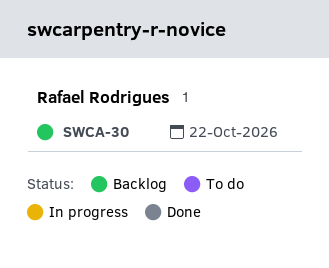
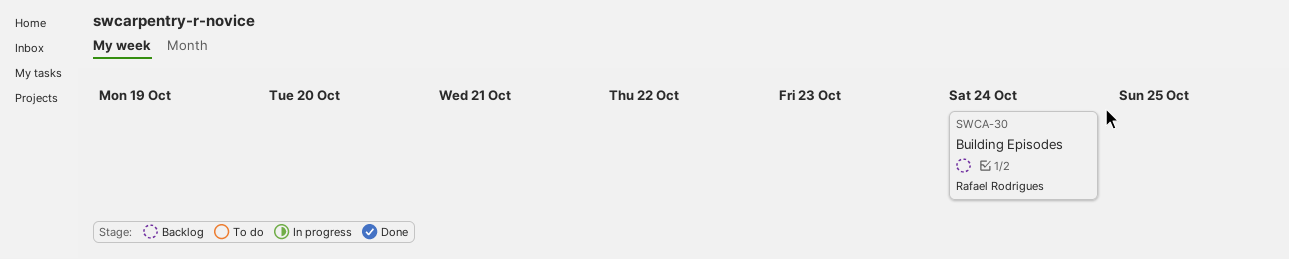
SWCA-30, due: Oct 22 -> Oct 24

